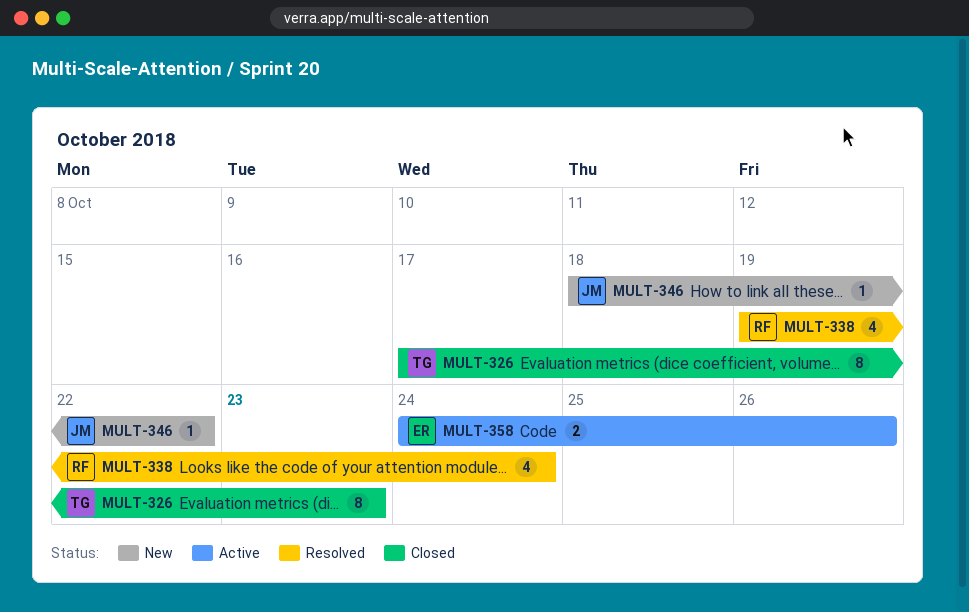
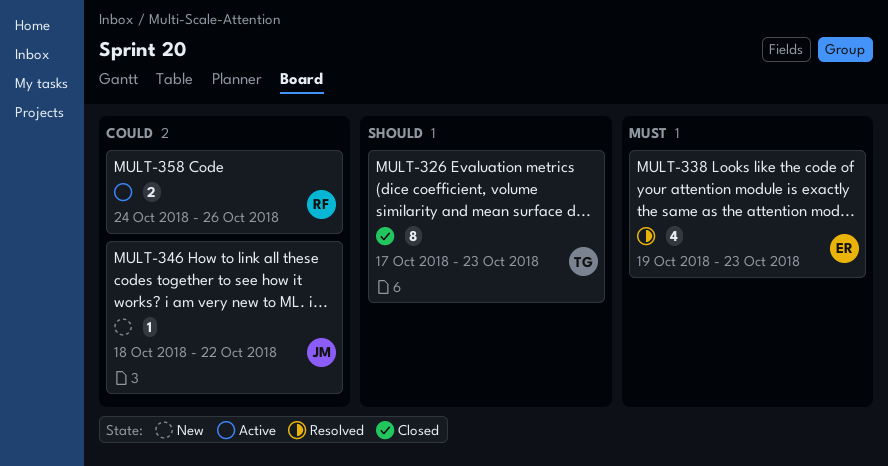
MULT-338, owner: RF -> ER
MULT-338, due: Oct 24 -> Oct 23
MULT-358, owner: ER -> RF

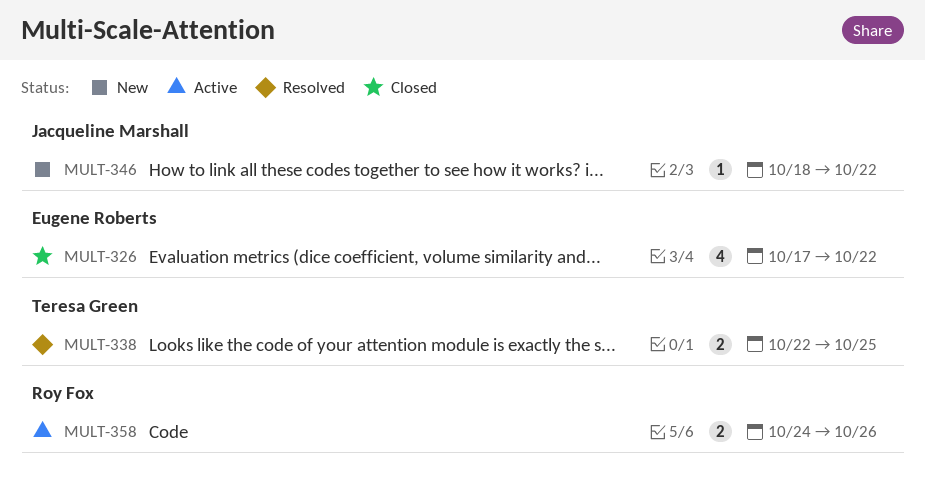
MULT-326, owner: Teresa Green -> Eugene Roberts
MULT-326, estimate: 8 -> 4
MULT-326, due: Oct 23 -> Oct 22
MULT-338, owner: Eugene Roberts -> Teresa Green
MULT-338, estimate: 4 -> 2
MULT-338, start: Oct 19 -> Oct 22
MULT-338, due: Oct 23 -> Oct 25

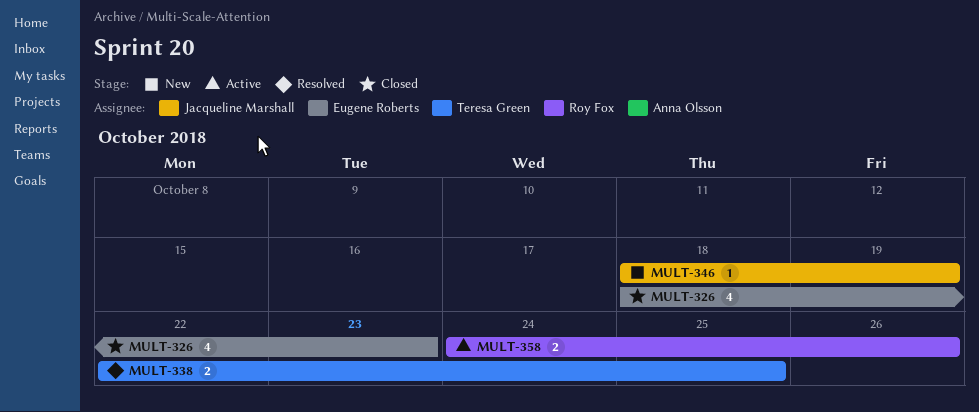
MULT-326, start: Oct 17 -> Oct 18
MULT-326, due: Oct 22 -> Oct 23
MULT-346, due: Oct 22 -> Oct 19

